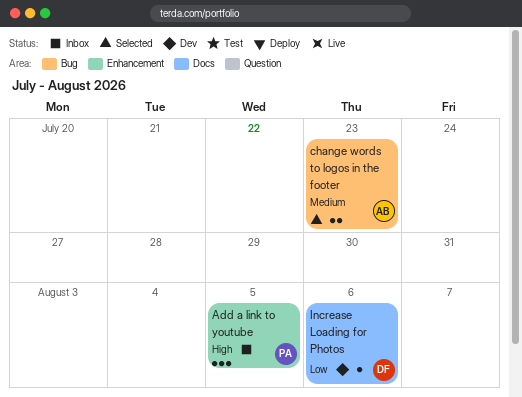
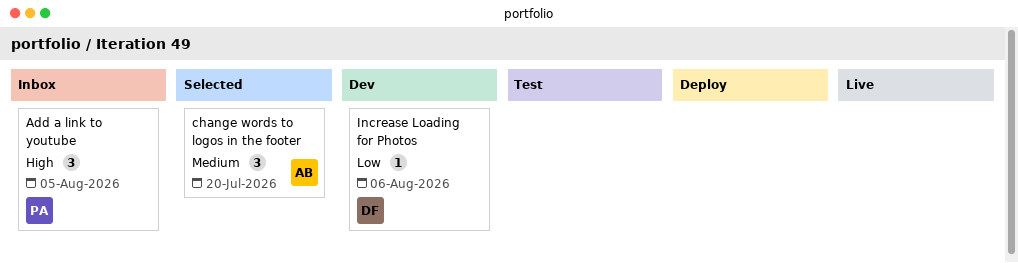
change words to logos in the footer, estimate: 2 -> 3
change words to logos in the footer, due: Jul 23 -> Jul 20

